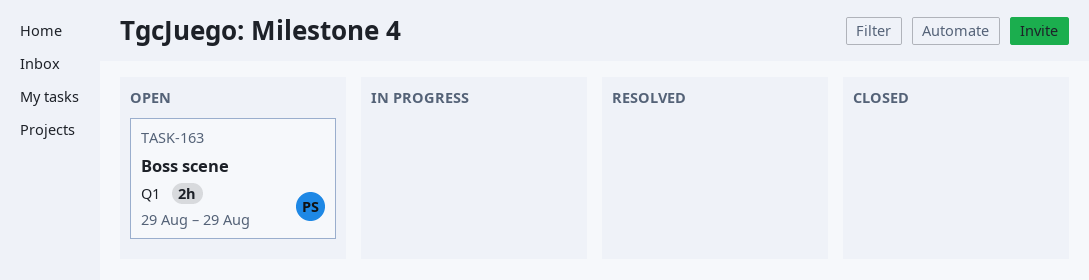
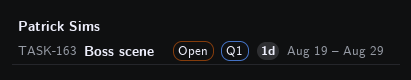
TASK-163, estimate: 2h -> 1d
TASK-163, start: Aug 29 -> Aug 19

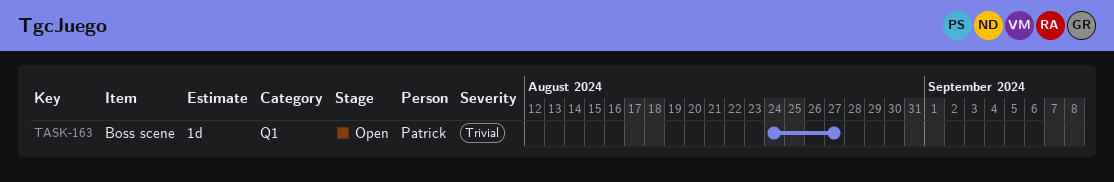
TASK-163, start: Aug 19 -> Aug 24
TASK-163, due: Aug 29 -> Aug 27

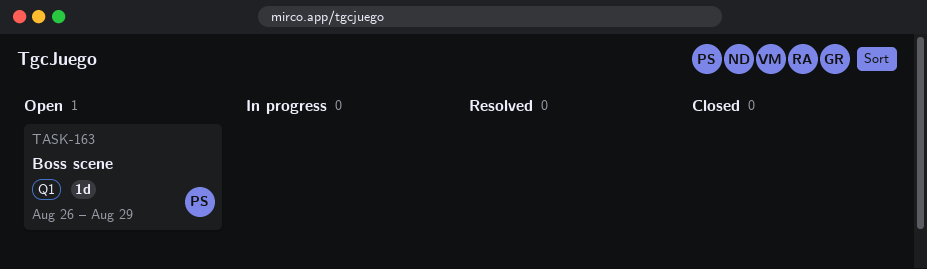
TASK-163, start: Aug 24 -> Aug 26
TASK-163, due: Aug 27 -> Aug 29

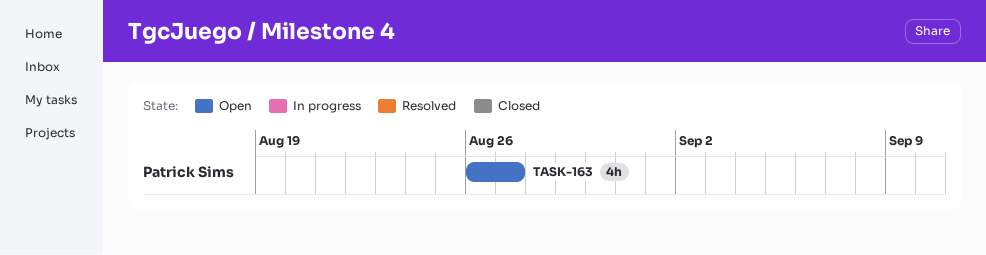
TASK-163, estimate: 1d -> 4h
TASK-163, due: Aug 29 -> Aug 27

